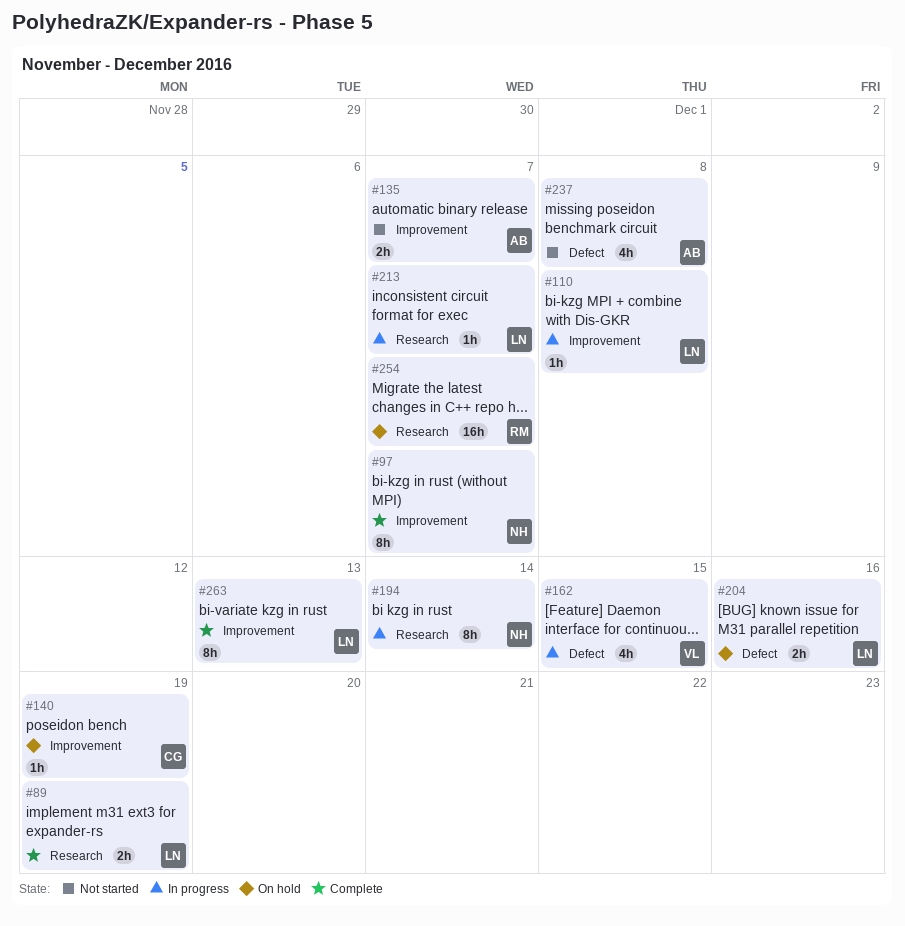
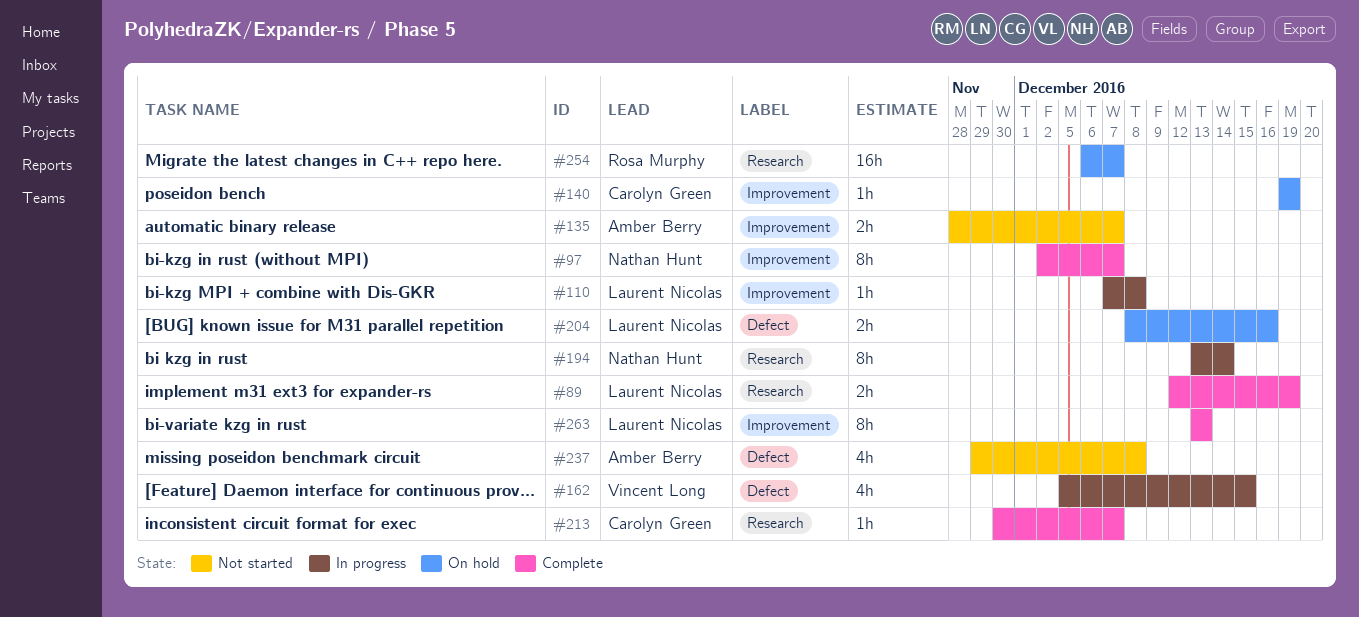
#213, status: In progress -> Complete
#213, owner: Laurent Nicolas -> Carolyn Green

